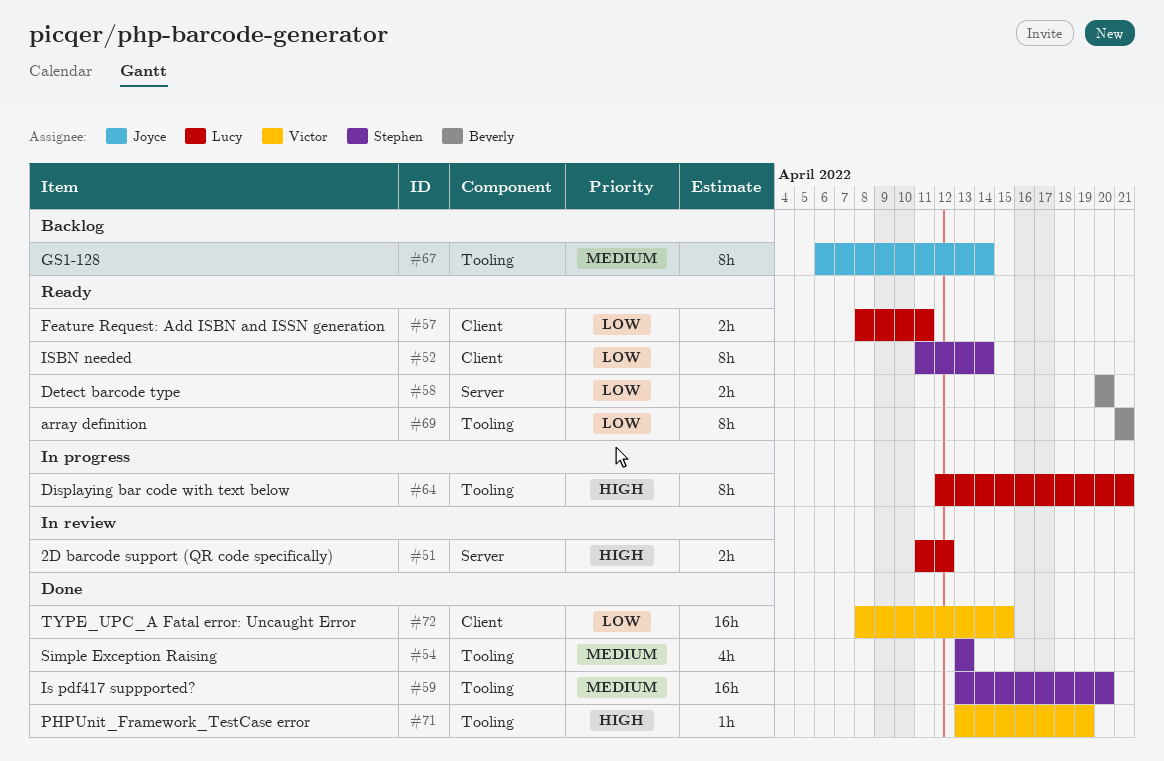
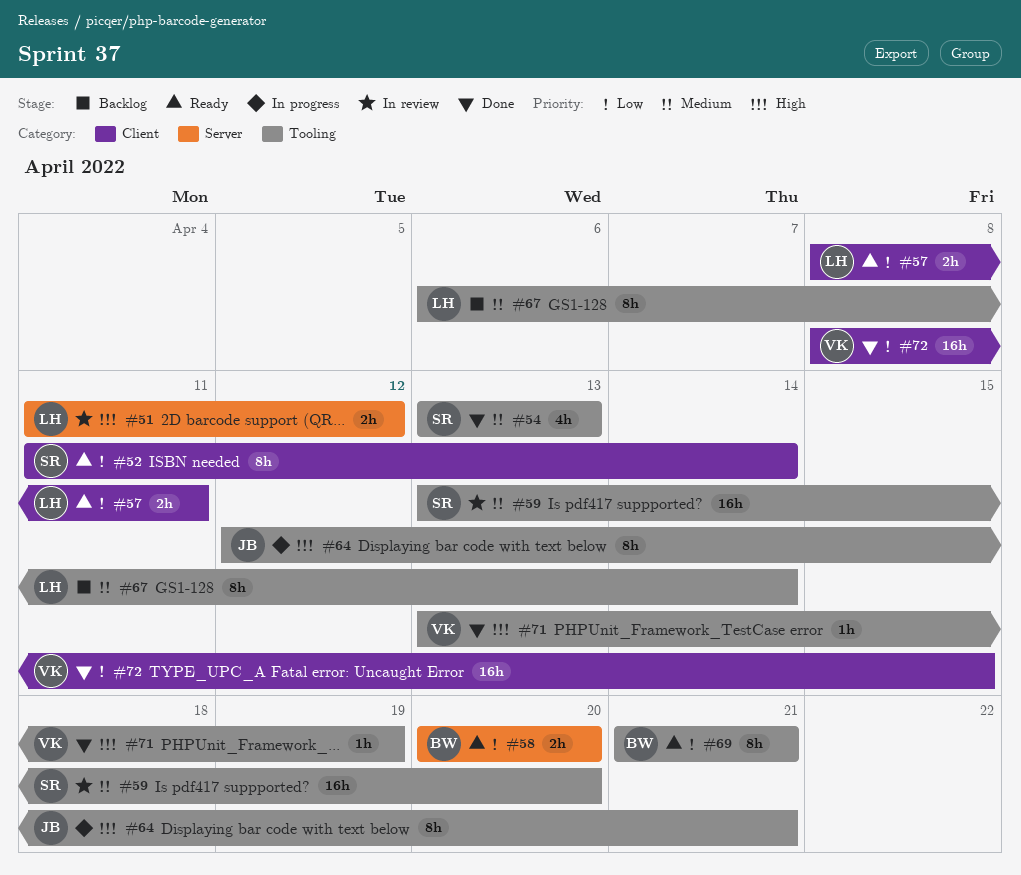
#59, status: Done -> In review
#64, owner: Lucy -> Joyce
#67, owner: Joyce -> Lucy

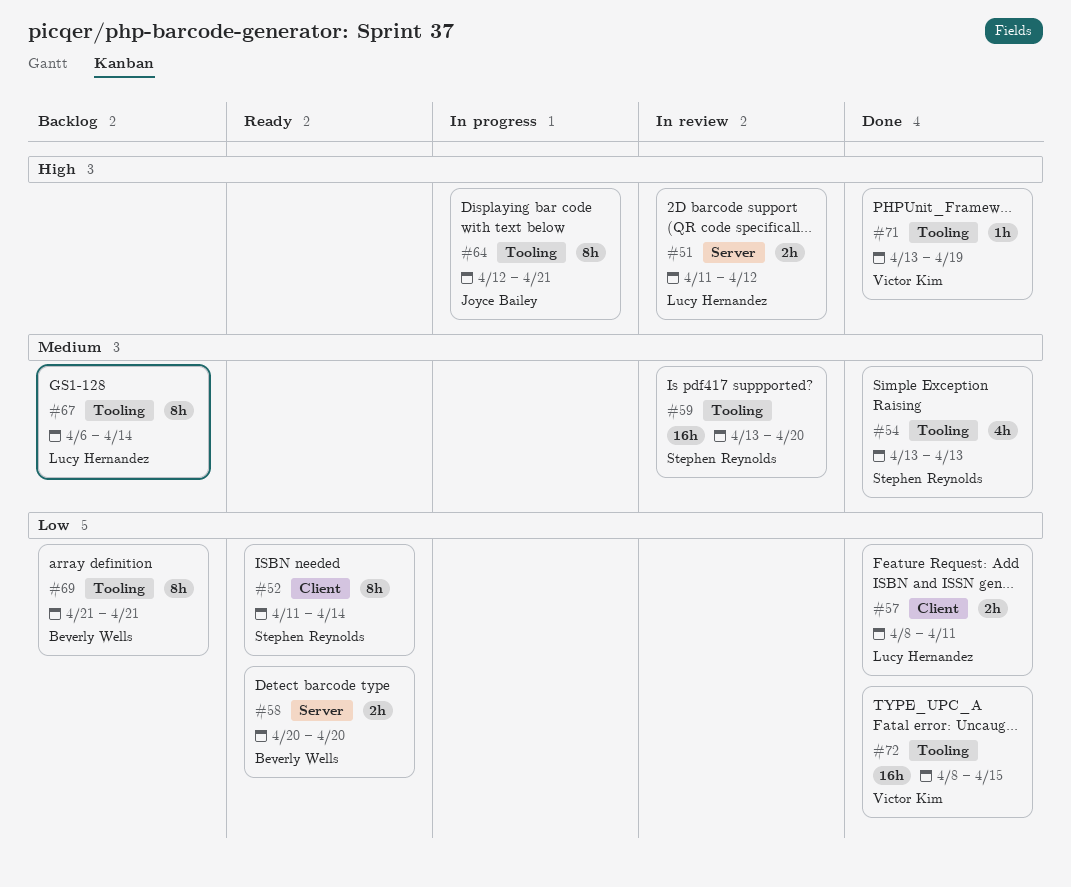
#57, status: Ready -> Done
#69, status: Ready -> Backlog
#72, label: Client -> Tooling

